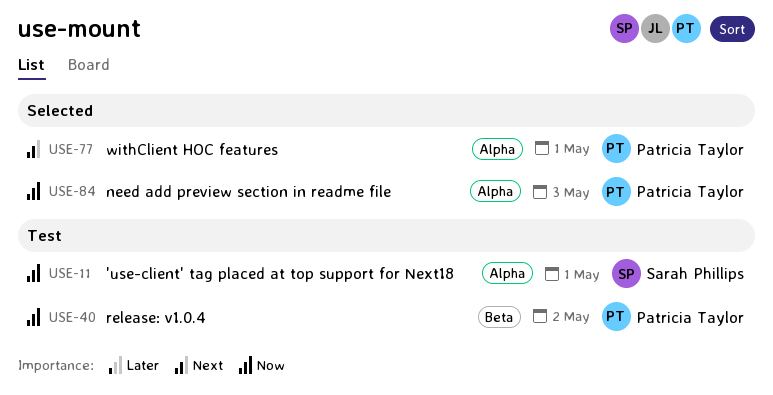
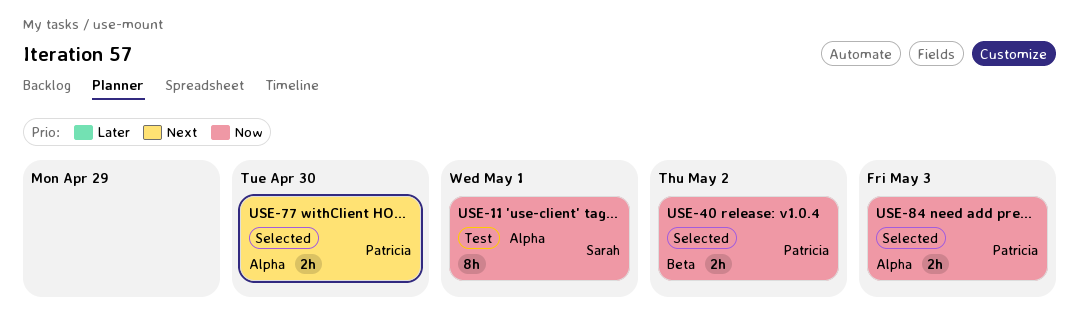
USE-40, status: Test -> Selected
USE-77, due: May 1 -> Apr 30

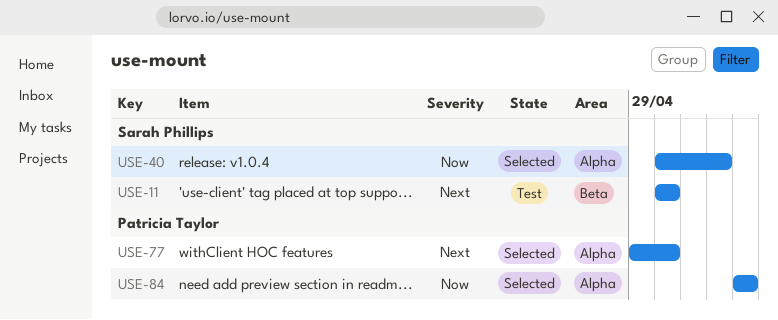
USE-11, priority: Now -> Next
USE-11, label: Alpha -> Beta
USE-11, due: May 1 -> Apr 30
USE-40, owner: Patricia Taylor -> Sarah Phillips
USE-40, label: Beta -> Alpha

